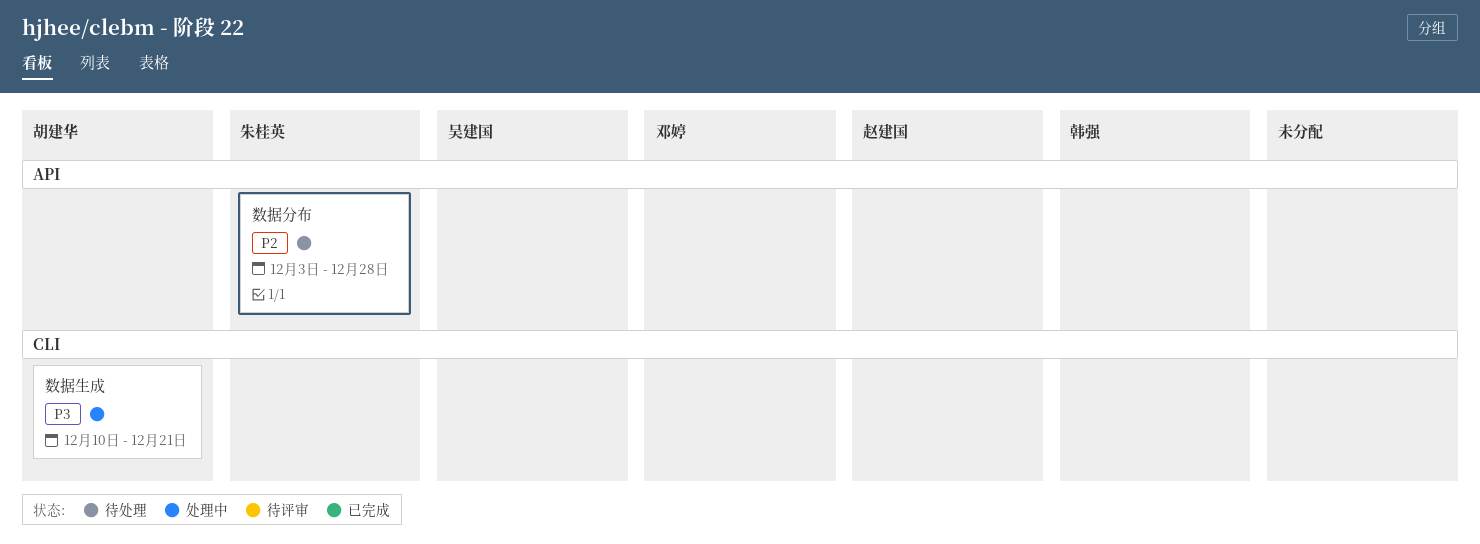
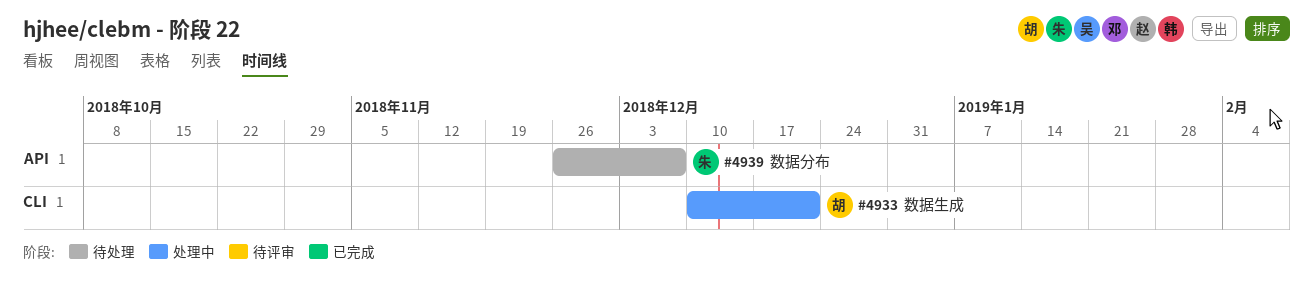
数据分布, start: Dec 3 -> Nov 26
数据分布, due: Dec 28 -> Dec 7

